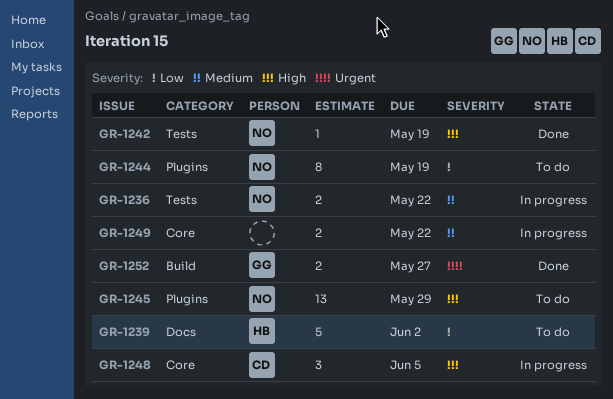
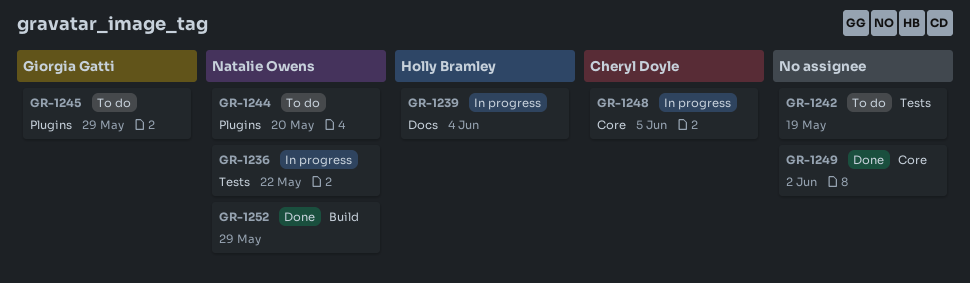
GR-1239, status: To do -> In progress
GR-1239, due: Jun 2 -> Jun 4
GR-1242, status: Done -> To do
GR-1242, owner: Natalie Owens -> none
GR-1244, due: May 19 -> May 20
GR-1245, owner: Natalie Owens -> Giorgia Gatti
GR-1249, status: In progress -> Done
GR-1249, due: May 22 -> Jun 2
GR-1252, owner: Giorgia Gatti -> Natalie Owens
GR-1252, due: May 27 -> May 29

